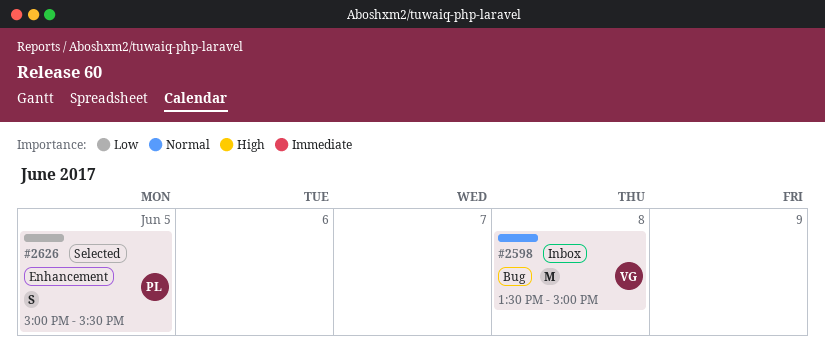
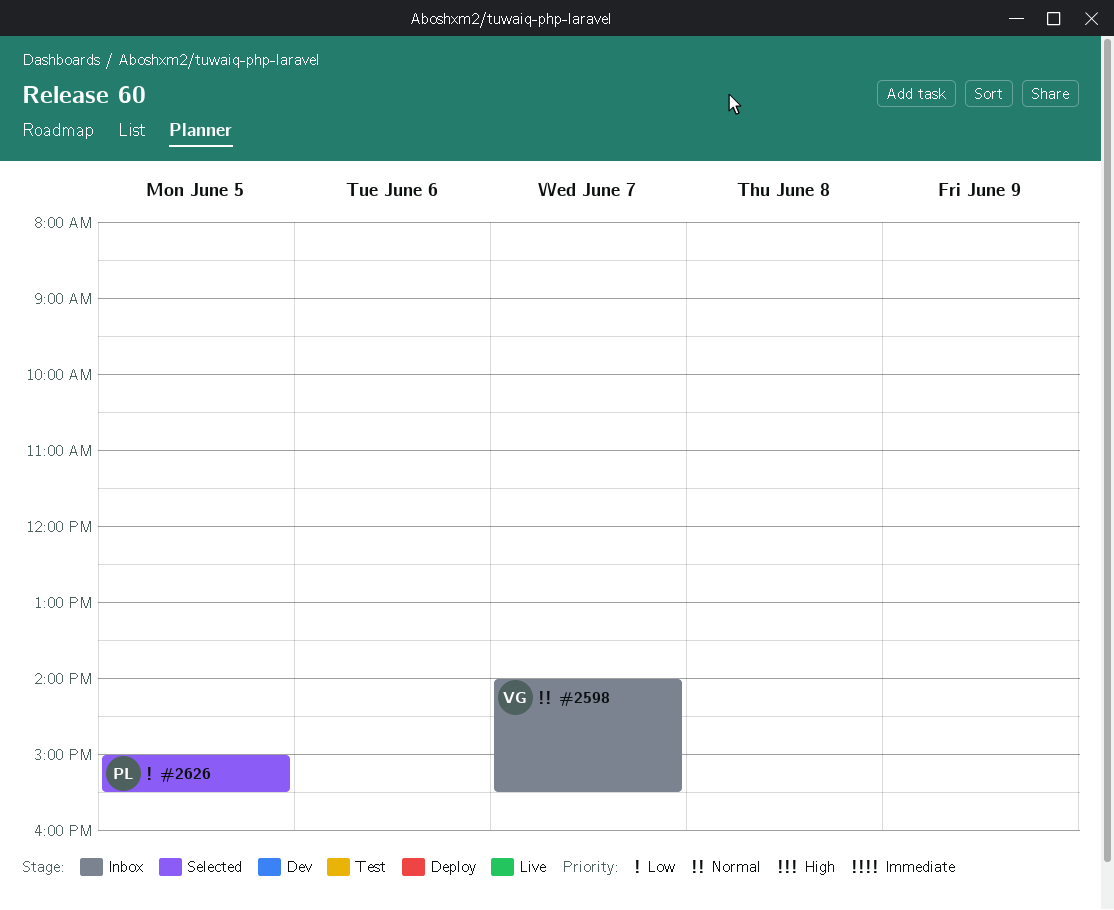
#2598, day: Jun 8 -> Jun 7
#2598, begins: 13:30 -> 14:00
#2598, ends: 15:00 -> 15:30

